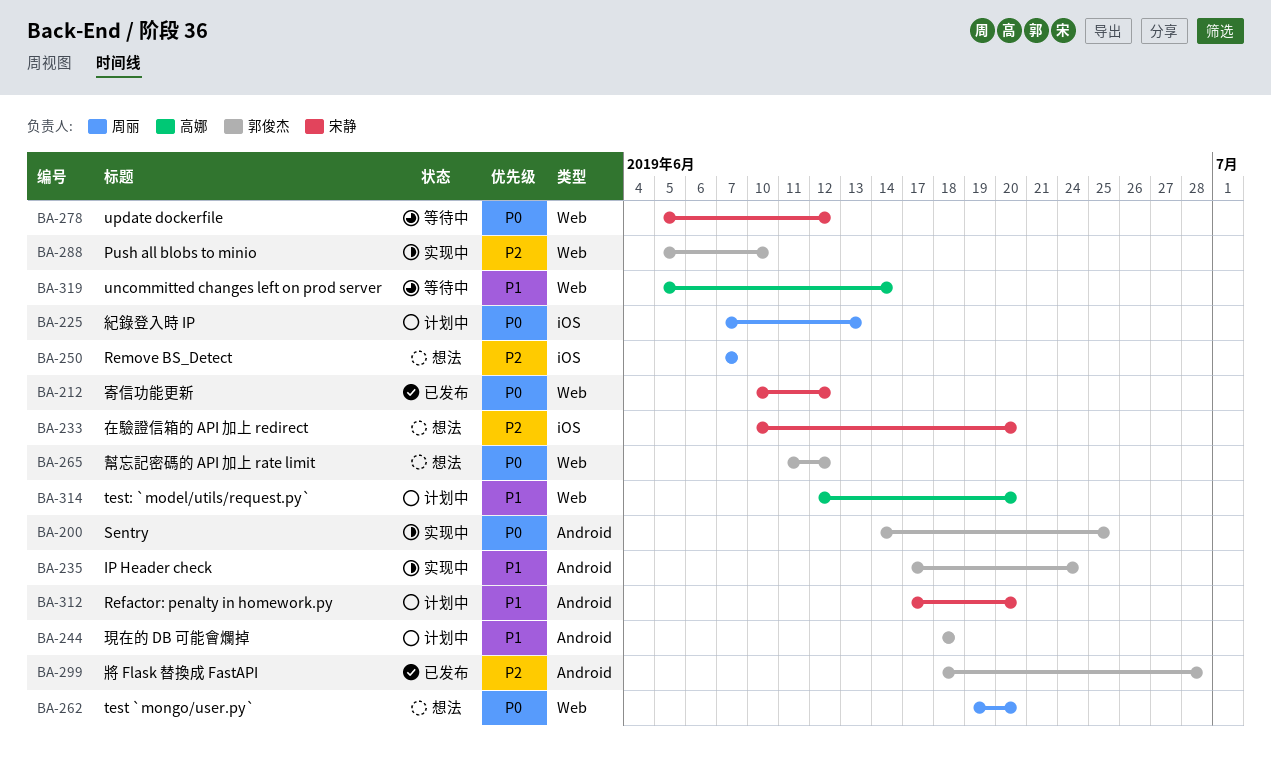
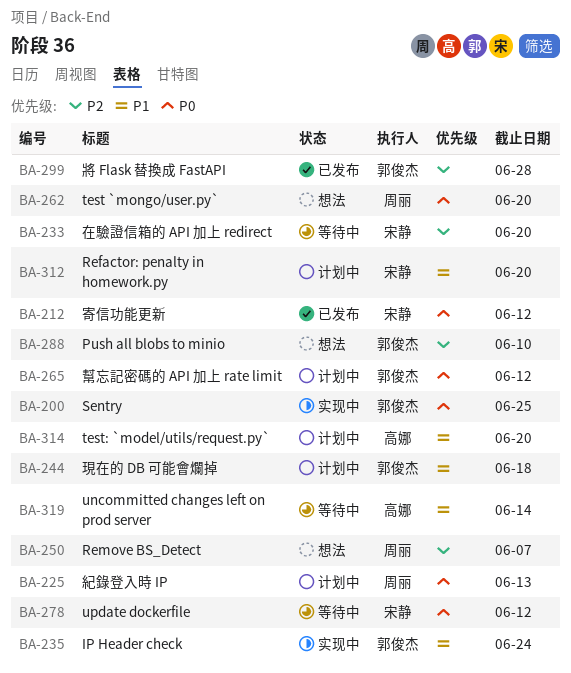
BA-233, status: 想法 -> 等待中
BA-265, status: 想法 -> 计划中
BA-288, status: 实现中 -> 想法

